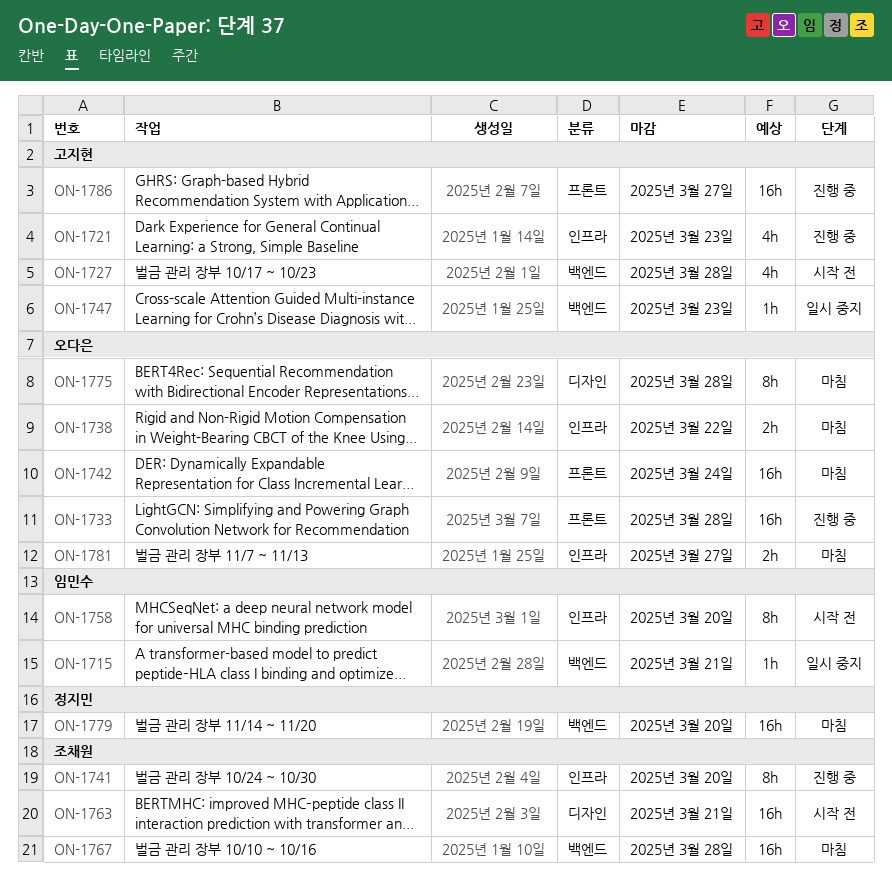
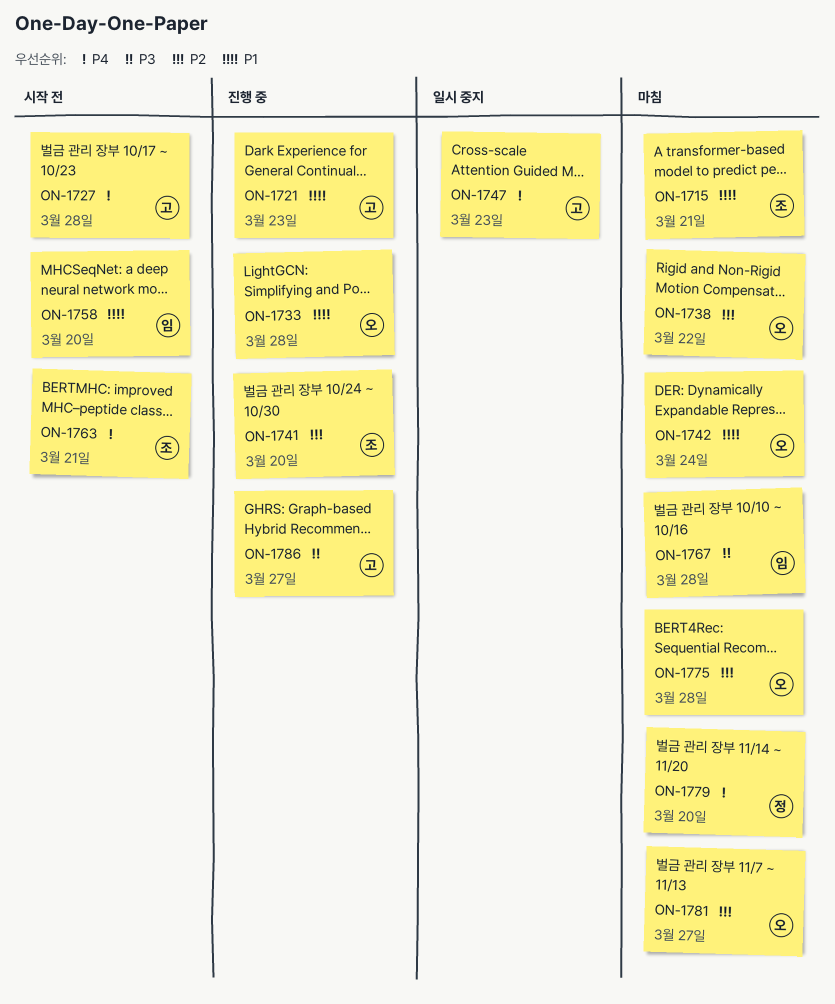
ON-1715, status: 일시 중지 -> 마침
ON-1715, owner: 임민수 -> 조채원
ON-1767, owner: 조채원 -> 임민수

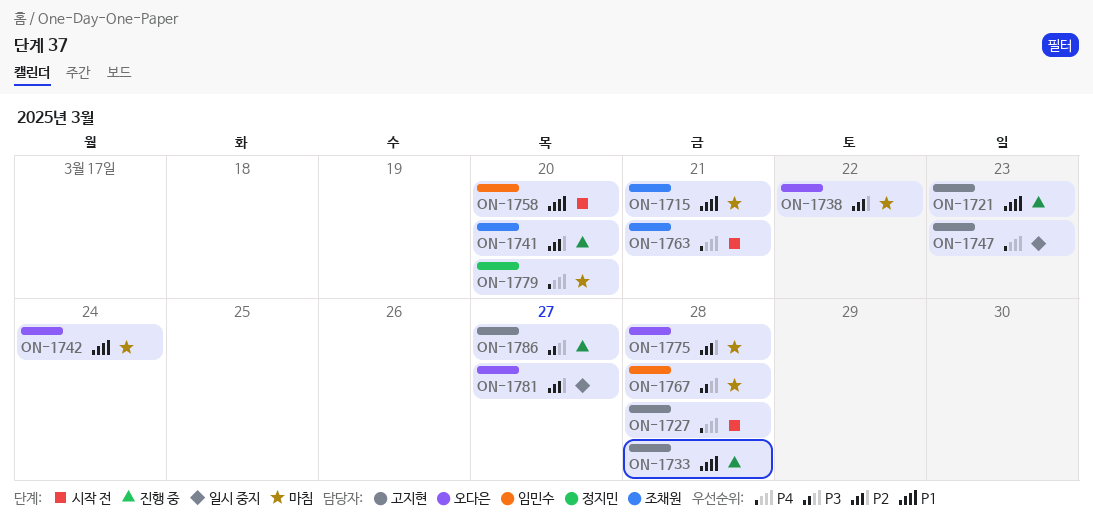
ON-1733, owner: 오다은 -> 고지현
ON-1781, status: 마침 -> 일시 중지

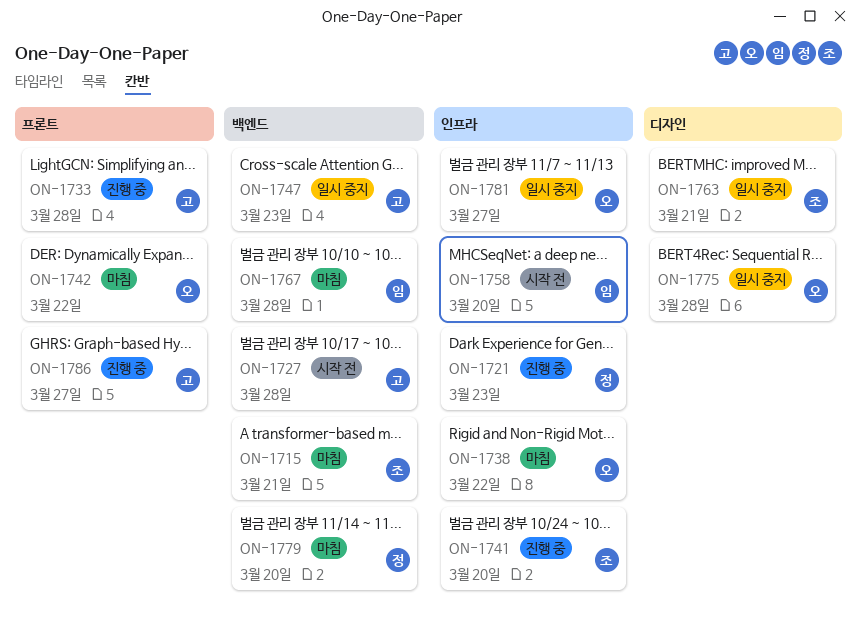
ON-1721, owner: 고지현 -> 정지민
ON-1742, due: Mar 24 -> Mar 22
ON-1763, status: 시작 전 -> 일시 중지
ON-1775, status: 마침 -> 일시 중지

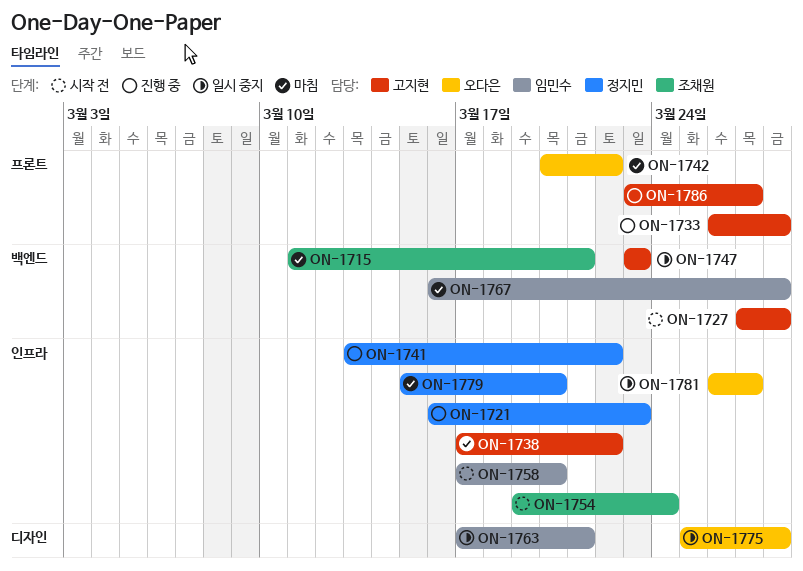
ON-1738, owner: 오다은 -> 고지현
ON-1741, owner: 조채원 -> 정지민
ON-1741, due: Mar 20 -> Mar 22
ON-1754: none -> present
ON-1763, owner: 조채원 -> 임민수
ON-1779, label: 백엔드 -> 인프라

